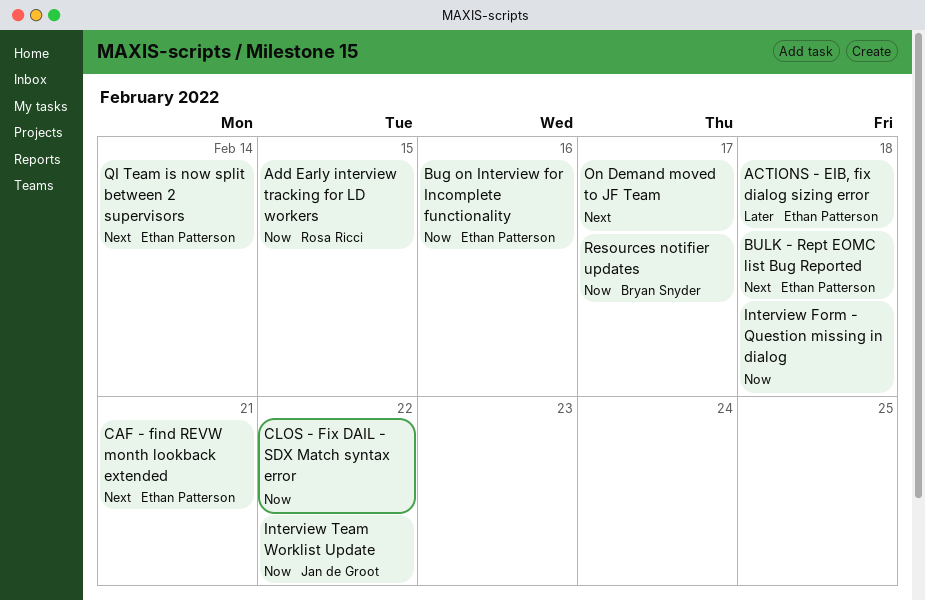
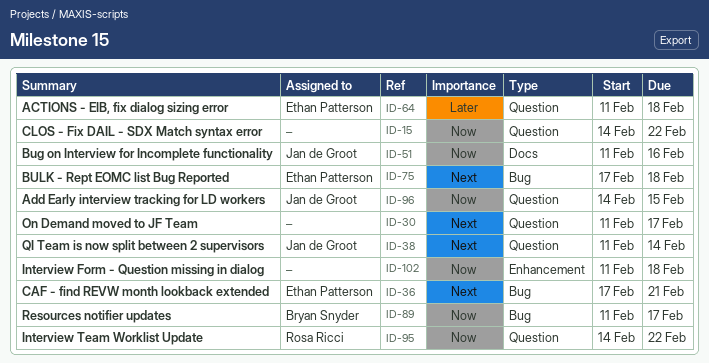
Add Early interview tracking for LD workers, owner: Rosa Ricci -> Jan de Groot
Bug on Interview for Incomplete functionality, owner: Ethan Patterson -> Jan de Groot
Interview Team Worklist Update, owner: Jan de Groot -> Rosa Ricci
QI Team is now split between 2 supervisors, owner: Ethan Patterson -> Jan de Groot

